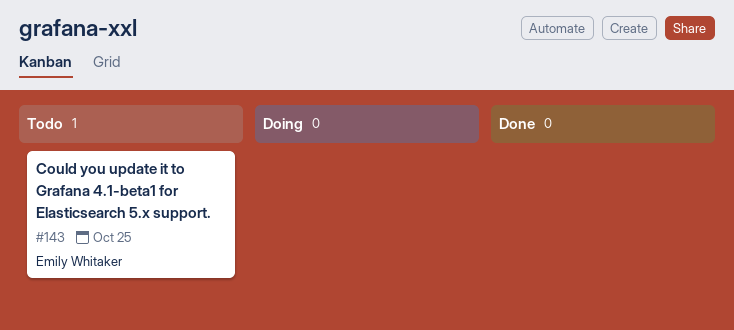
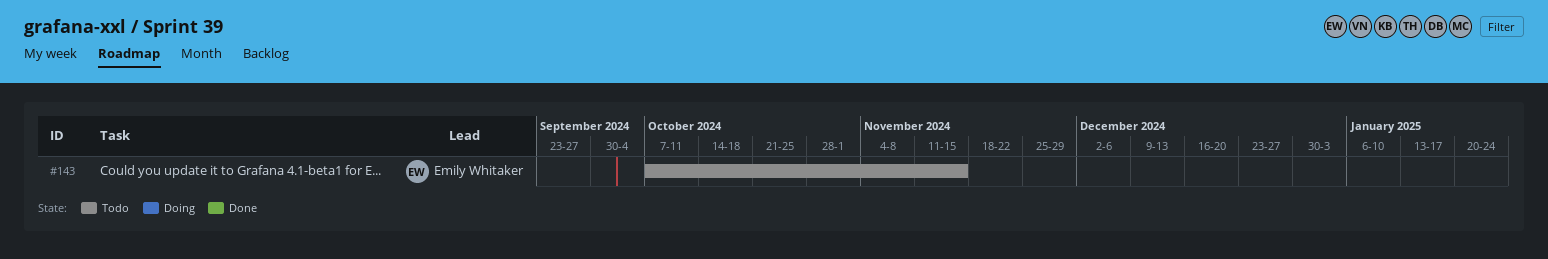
#143, due: Oct 25 -> Nov 15

